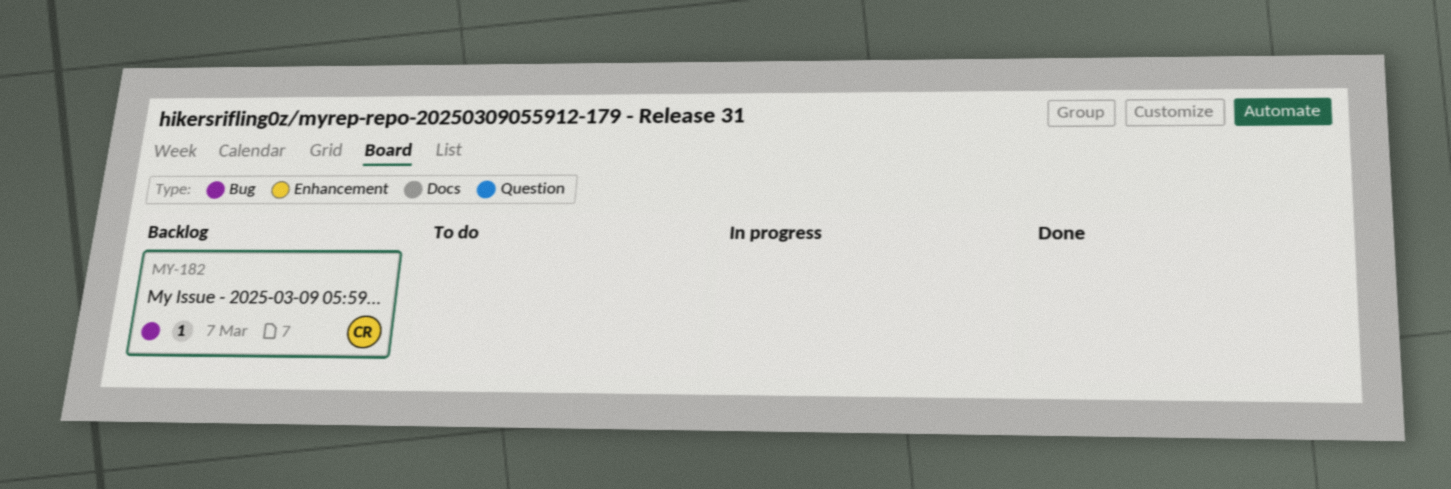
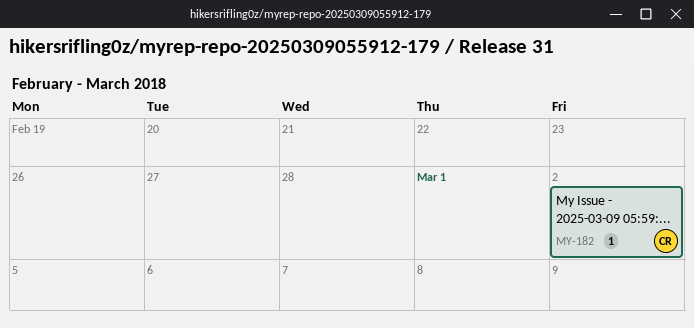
MY-182, due: Mar 7 -> Mar 2

